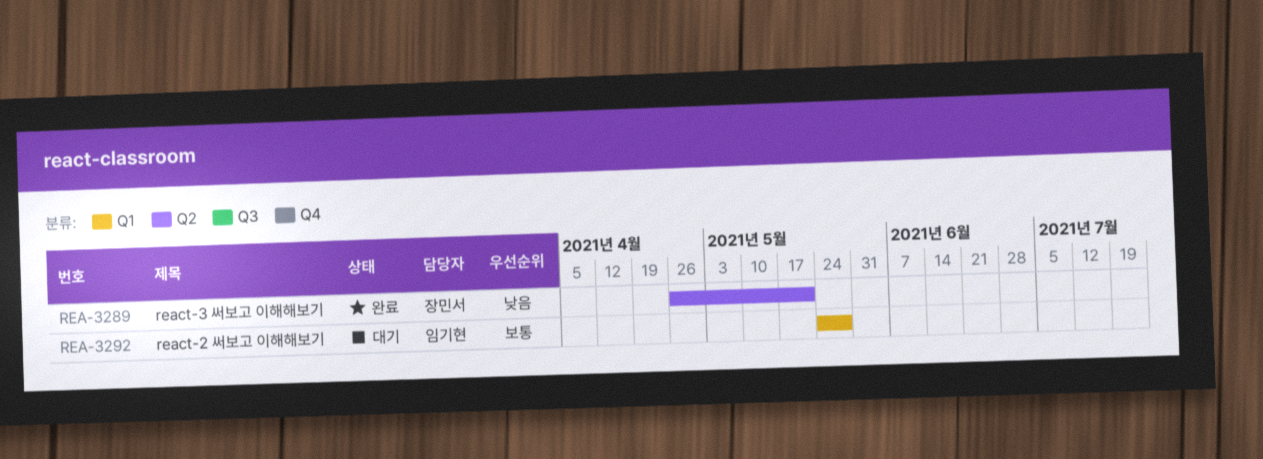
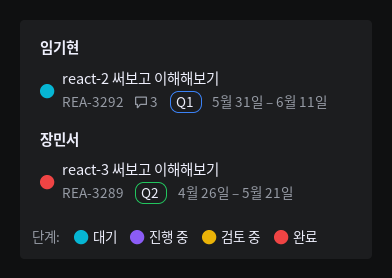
REA-3292, start: May 24 -> May 31
REA-3292, due: May 28 -> Jun 11

